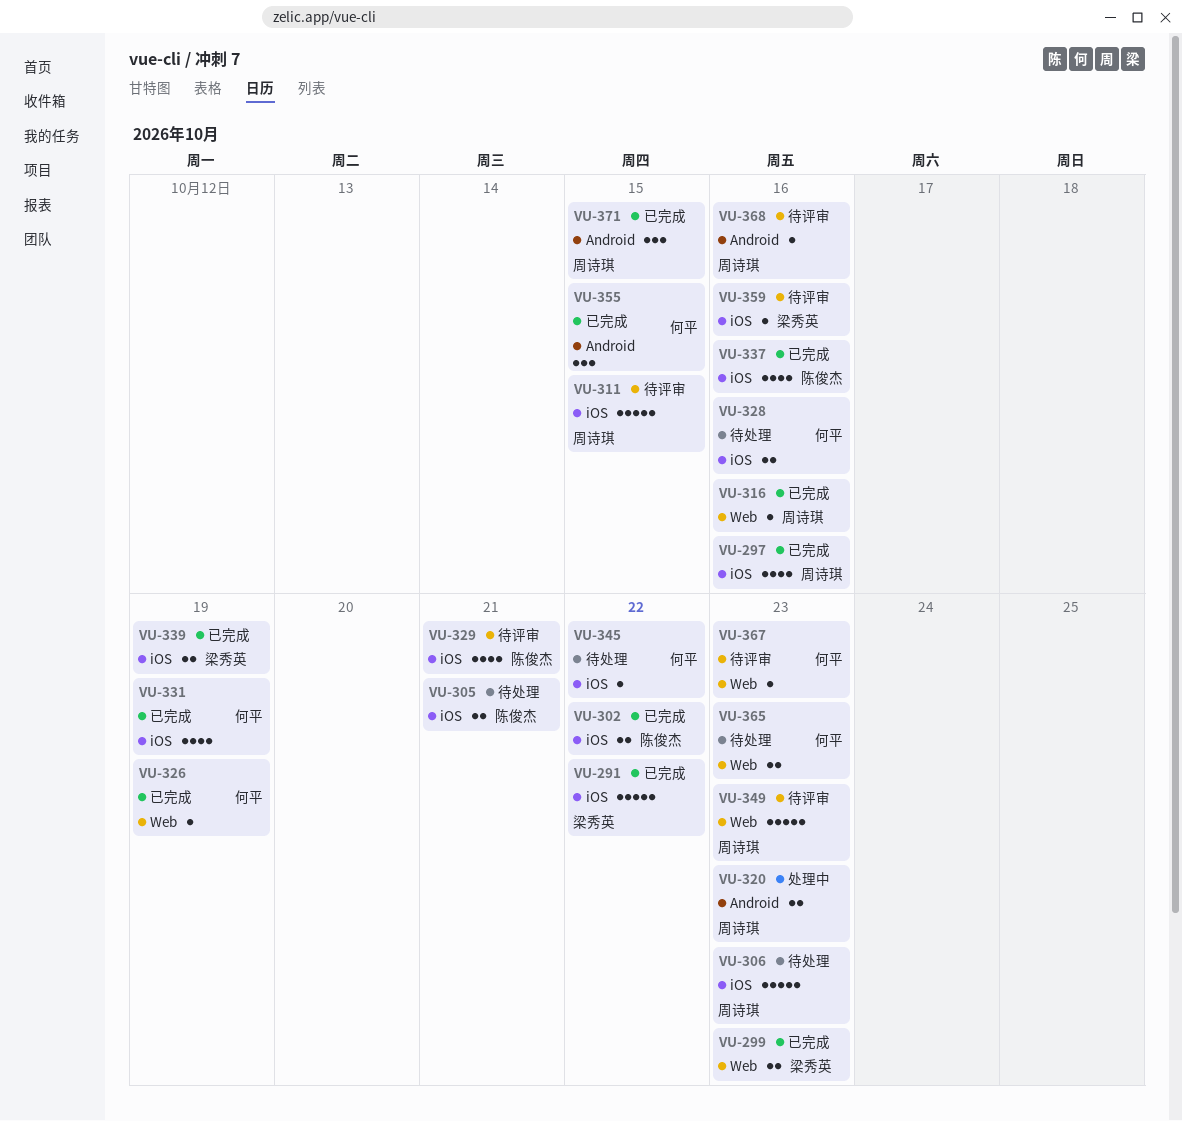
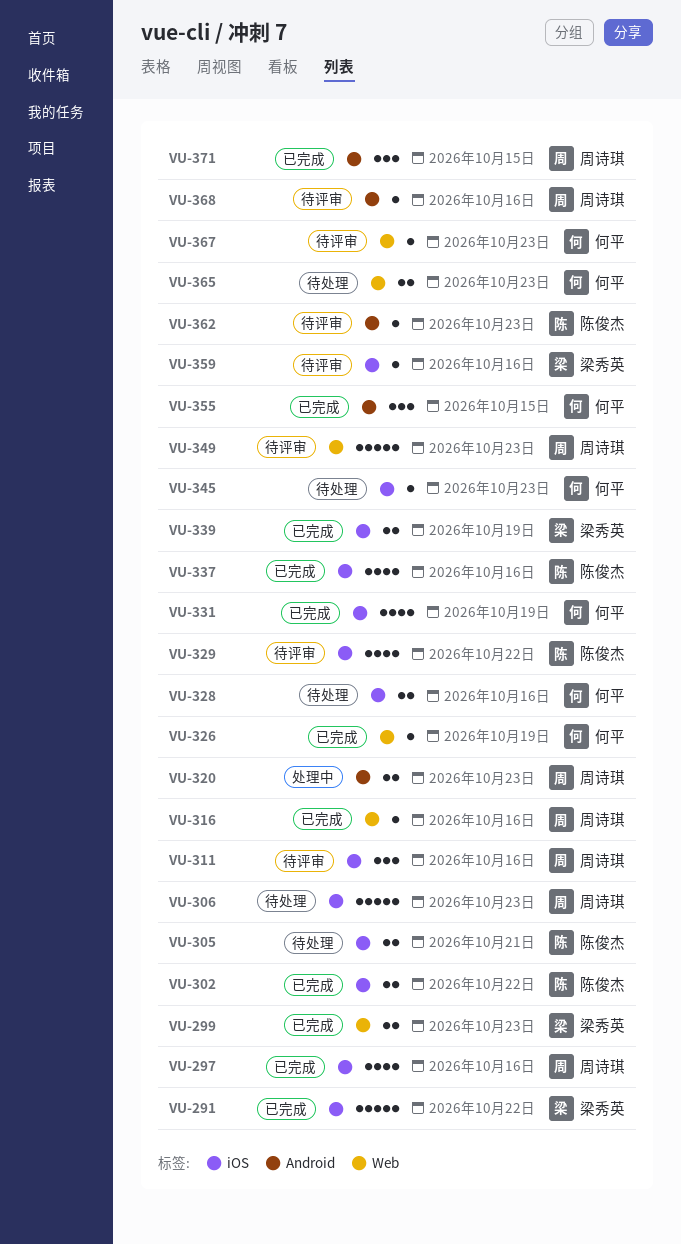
VU-311, estimate: 5 -> 3
VU-311, due: Oct 15 -> Oct 16
VU-329, due: Oct 21 -> Oct 22
VU-345, due: Oct 22 -> Oct 23
VU-362: none -> present

